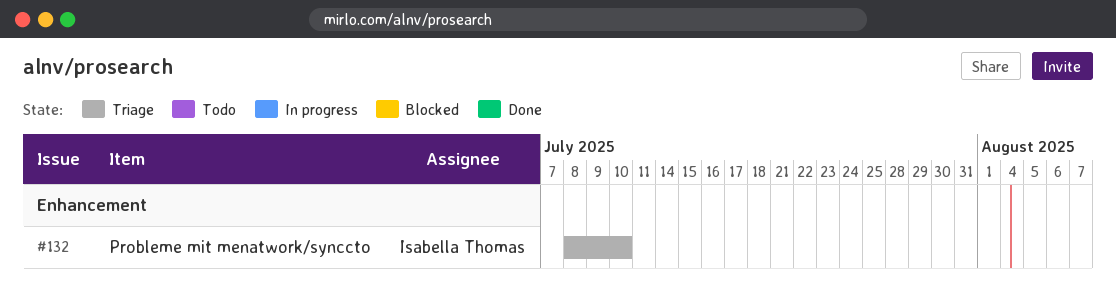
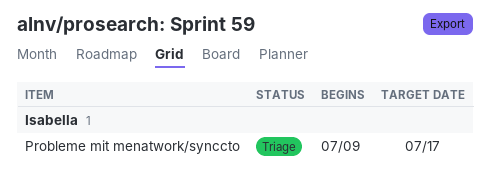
Probleme mit menatwork/synccto, start: Jul 8 -> Jul 9
Probleme mit menatwork/synccto, due: Jul 10 -> Jul 17

